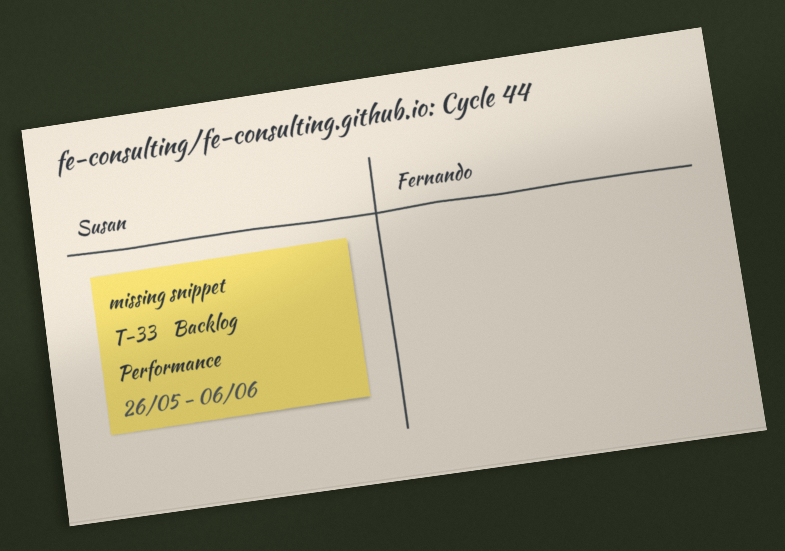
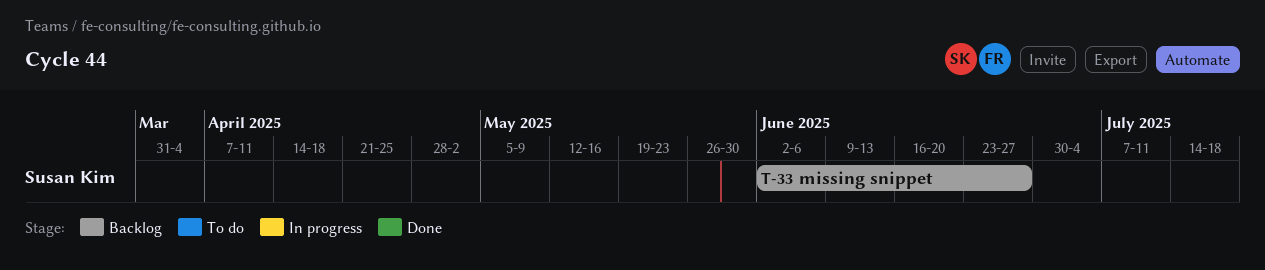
T-33, start: May 26 -> Jun 2
T-33, due: Jun 6 -> Jun 27

